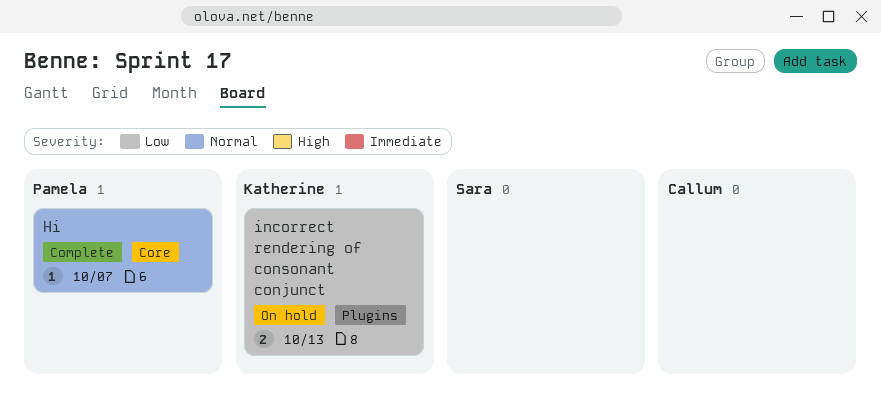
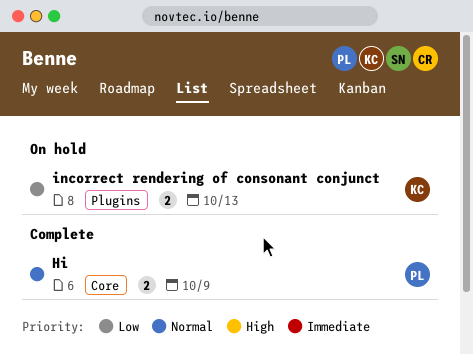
Hi, estimate: 1 -> 2
Hi, due: Oct 7 -> Oct 9

